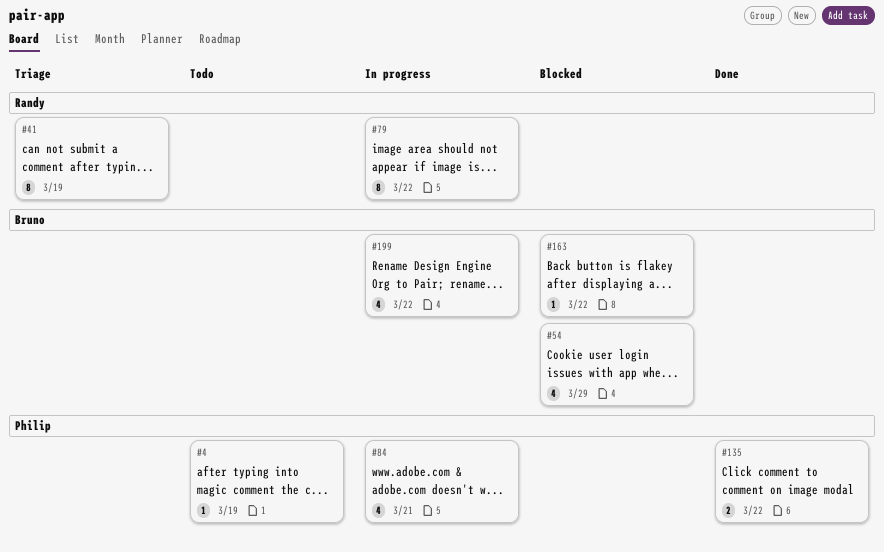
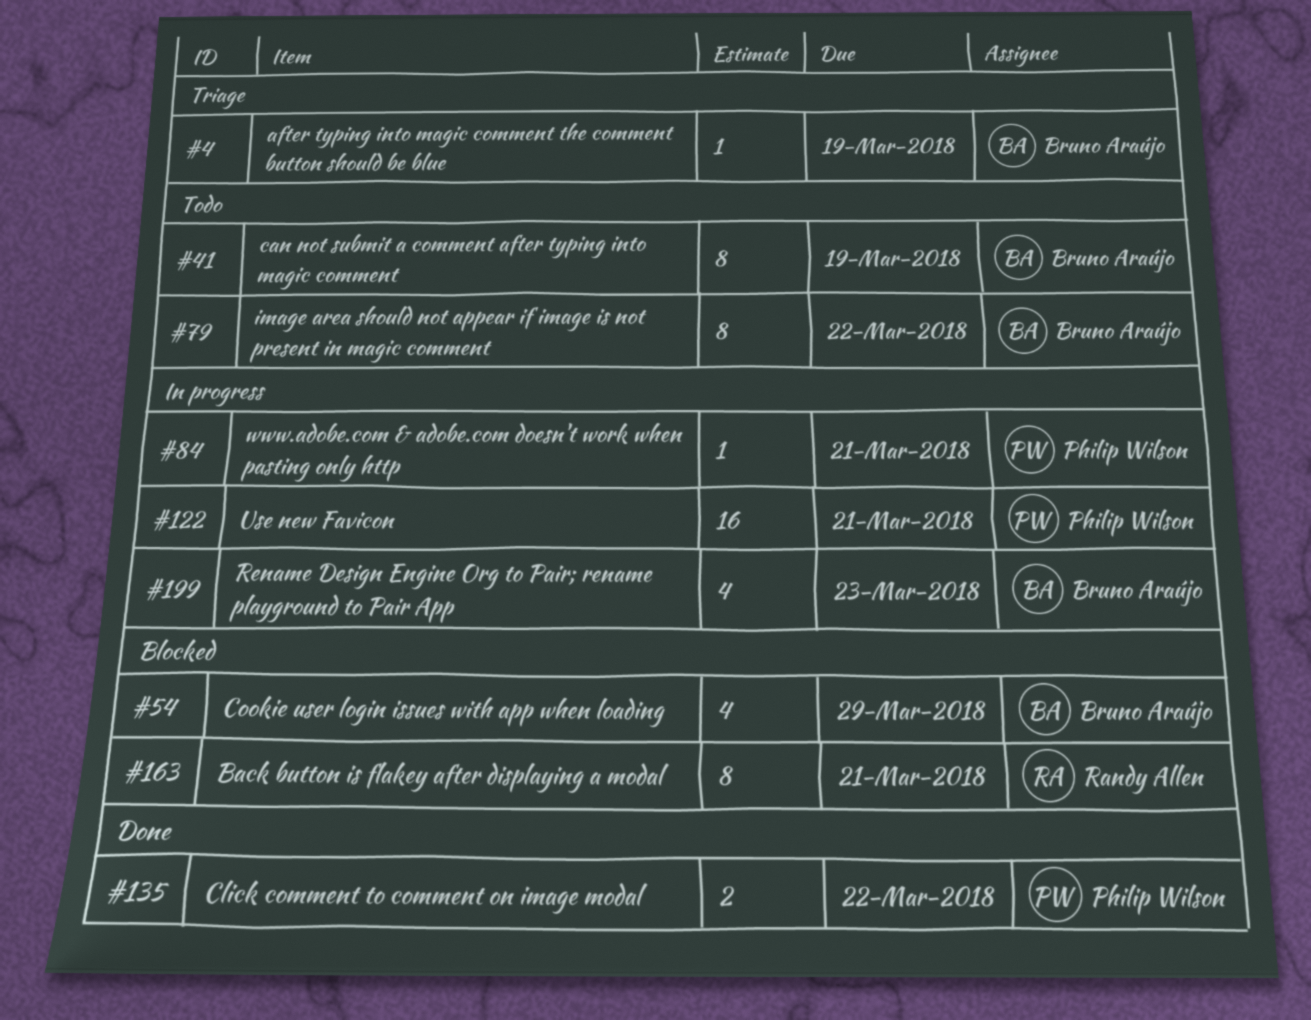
#4, status: Todo -> Triage
#4, owner: Philip Wilson -> Bruno Araújo
#41, status: Triage -> Todo
#41, owner: Randy Allen -> Bruno Araújo
#79, status: In progress -> Todo
#79, owner: Randy Allen -> Bruno Araújo
#84, estimate: 4 -> 1
#122: none -> present
#163, owner: Bruno Araújo -> Randy Allen
#163, estimate: 1 -> 8
#163, due: Mar 22 -> Mar 21
#199, due: Mar 22 -> Mar 23

